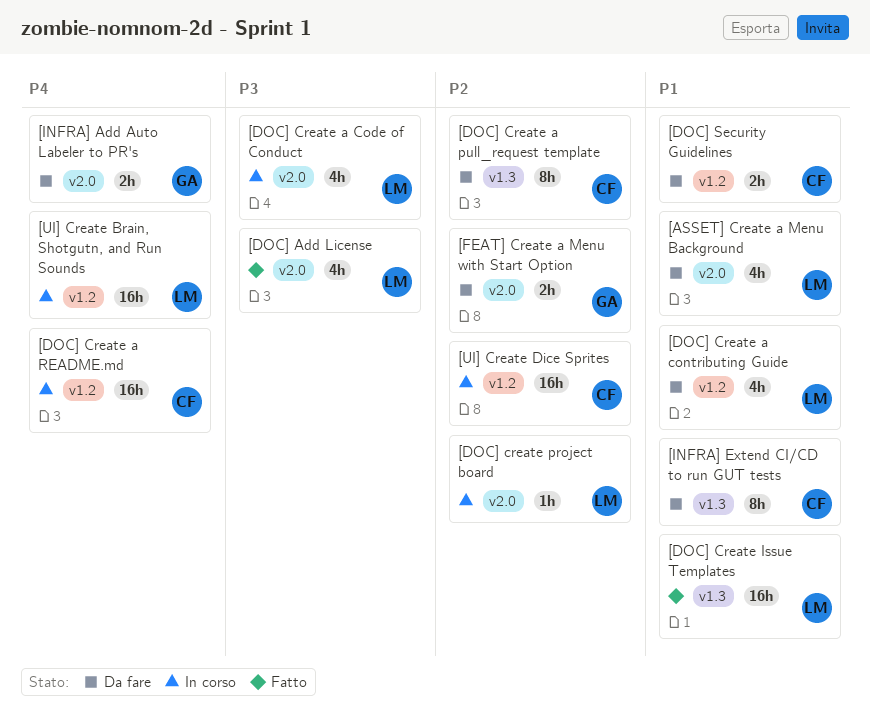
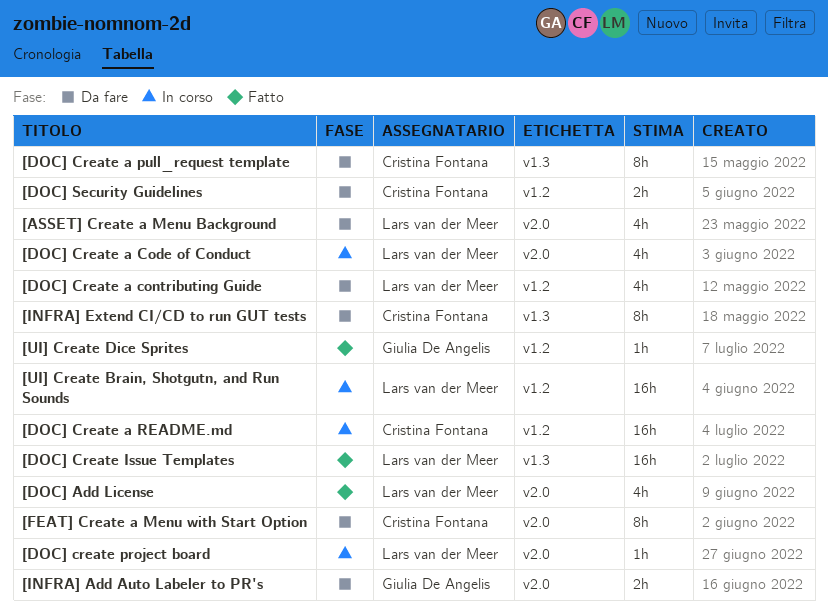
[FEAT] Create a Menu with Start Option, owner: Giulia De Angelis -> Cristina Fontana
[FEAT] Create a Menu with Start Option, estimate: 2h -> 8h
[UI] Create Dice Sprites, status: In corso -> Fatto
[UI] Create Dice Sprites, owner: Cristina Fontana -> Giulia De Angelis
[UI] Create Dice Sprites, estimate: 16h -> 1h

